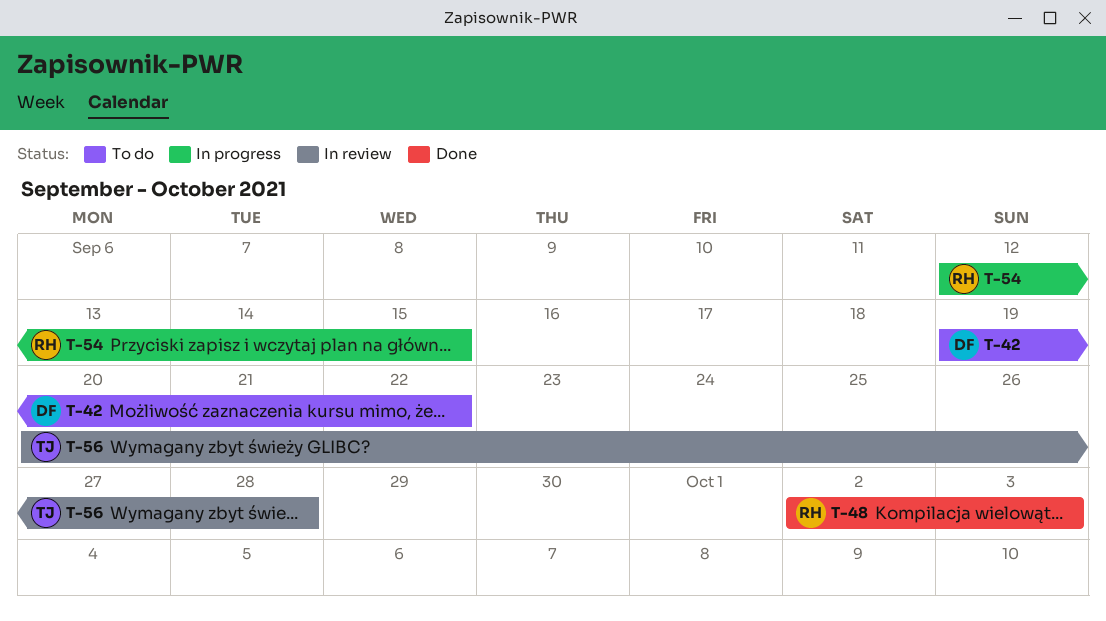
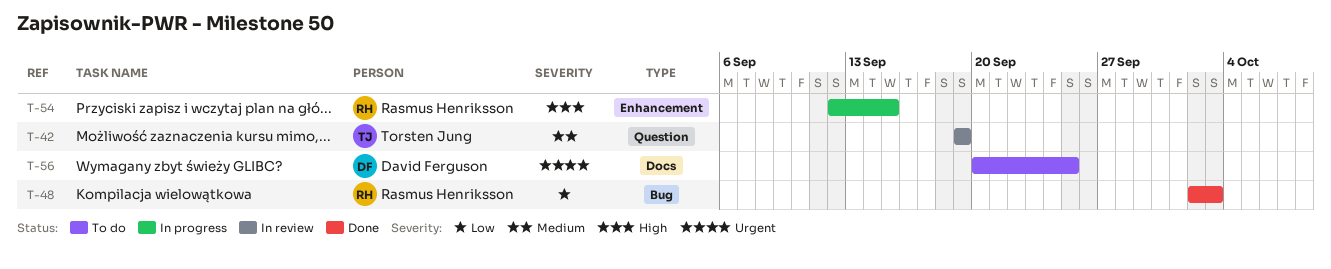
T-42, status: To do -> In review
T-42, owner: David Ferguson -> Torsten Jung
T-42, due: Sep 22 -> Sep 19
T-56, status: In review -> To do
T-56, owner: Torsten Jung -> David Ferguson
T-56, due: Sep 28 -> Sep 25

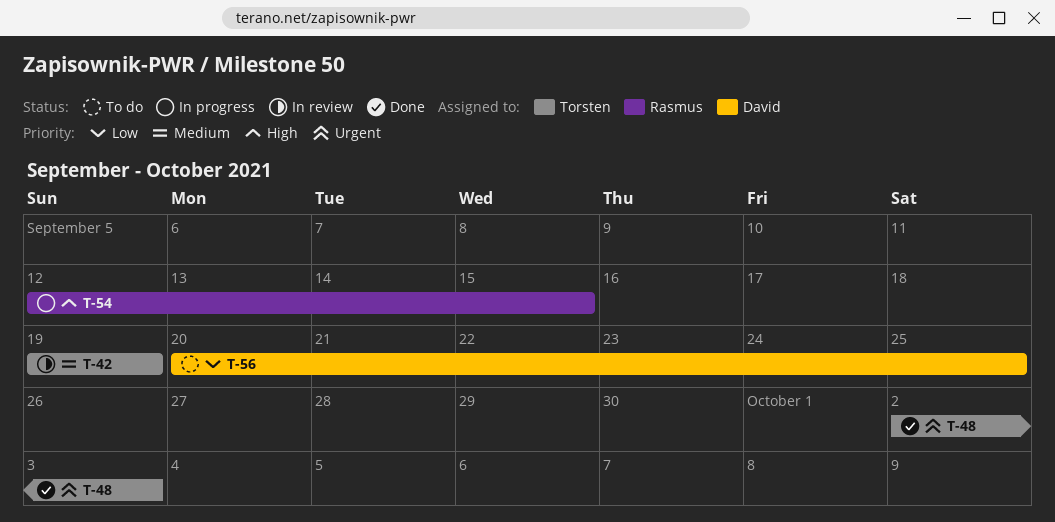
T-48, owner: Rasmus Henriksson -> Torsten Jung
T-48, priority: Low -> Urgent
T-56, priority: Urgent -> Low

